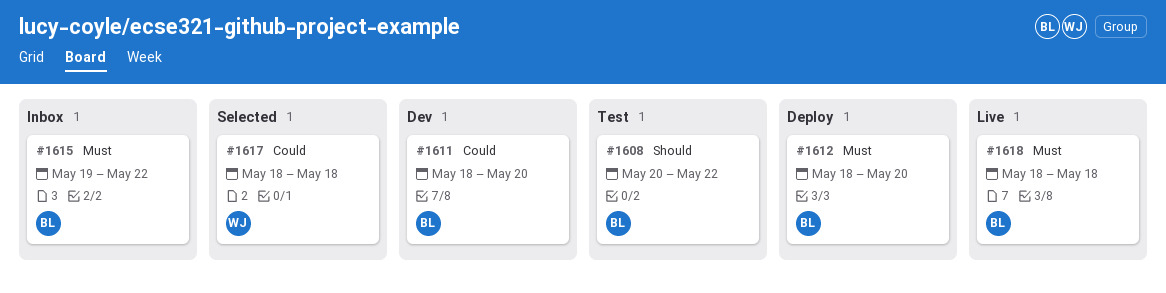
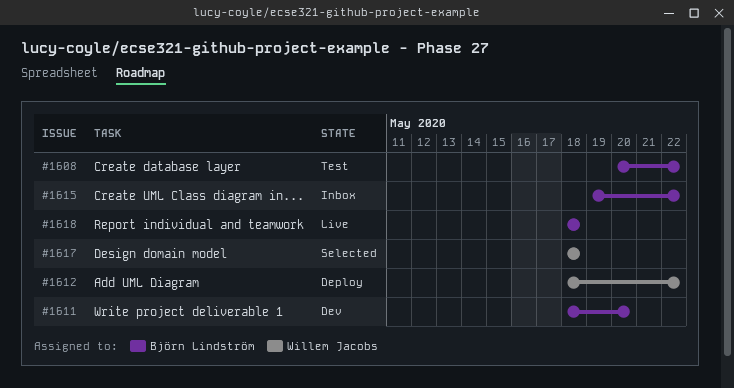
#1612, owner: Björn Lindström -> Willem Jacobs
#1612, due: May 20 -> May 22

